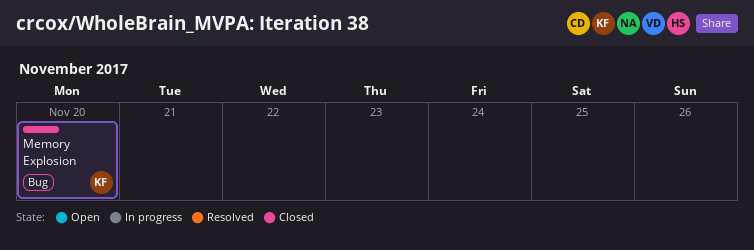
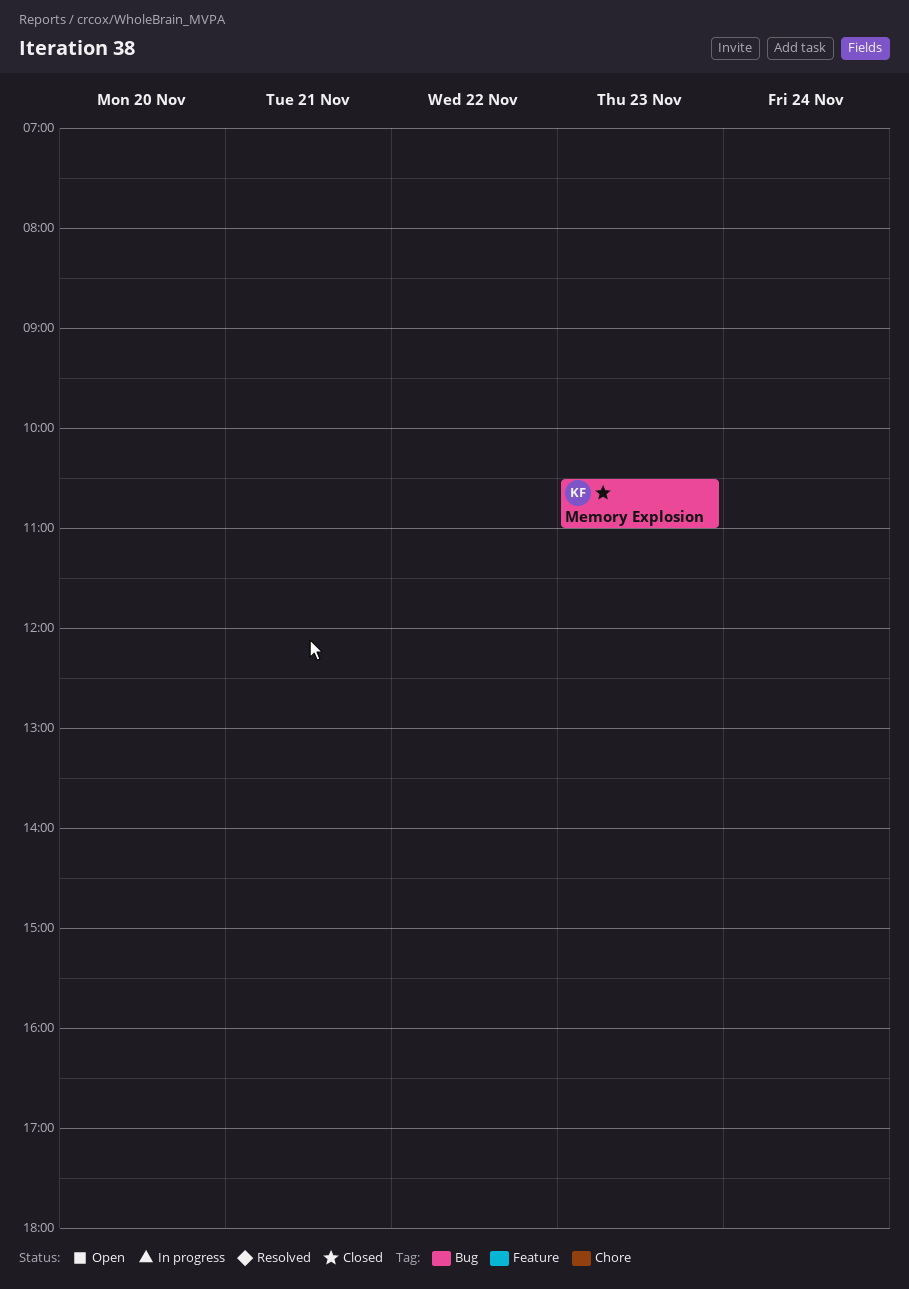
Memory Explosion, day: Nov 20 -> Nov 23

